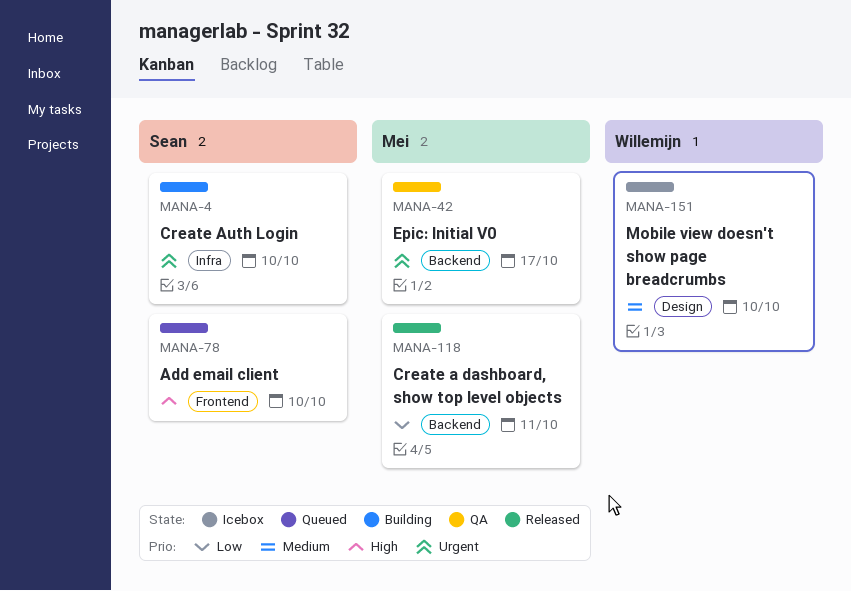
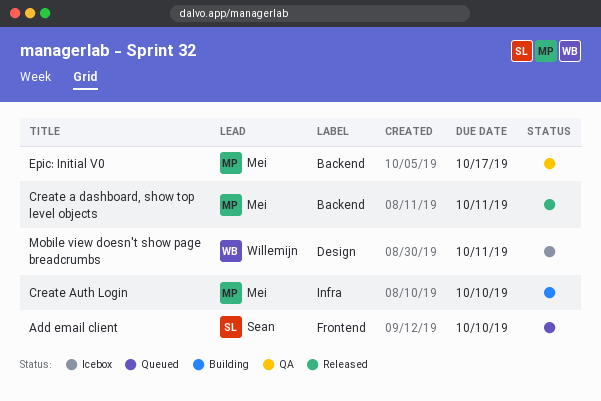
Create Auth Login, owner: Sean -> Mei
Mobile view doesn't show page breadcrumbs, due: Oct 10 -> Oct 11

